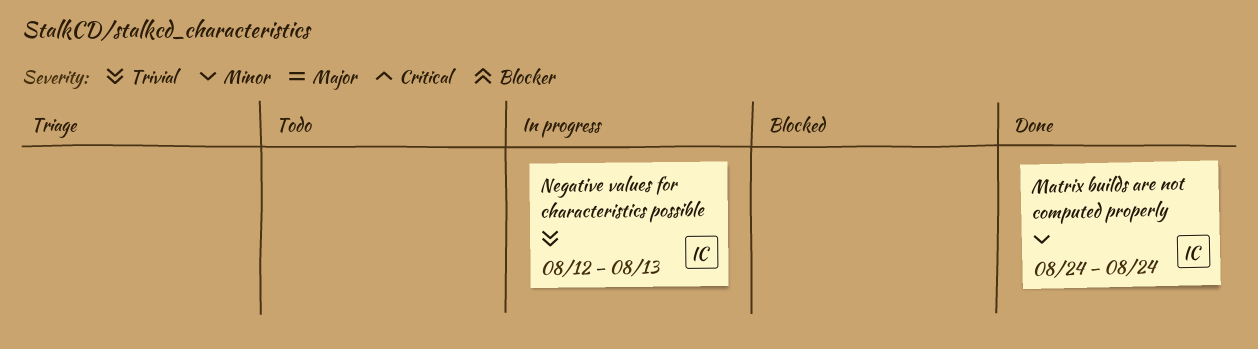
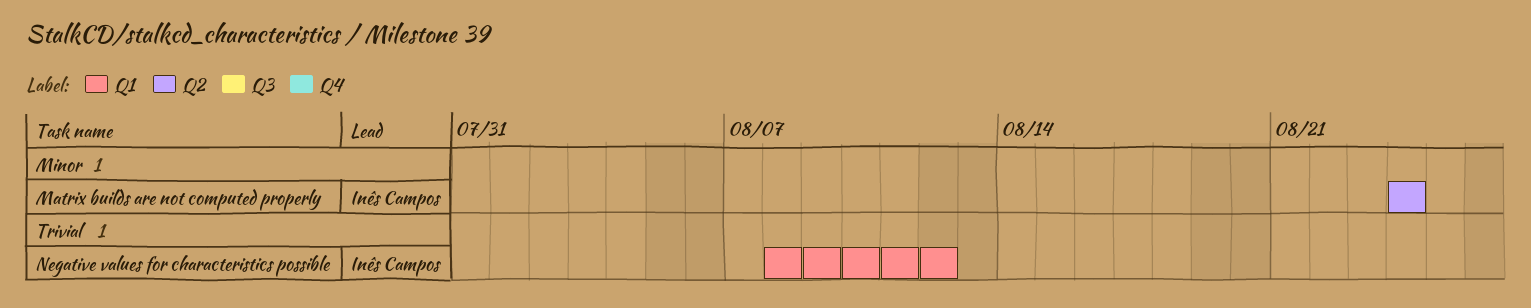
Negative values for characteristics possible, start: Aug 12 -> Aug 8
Negative values for characteristics possible, due: Aug 13 -> Aug 12

